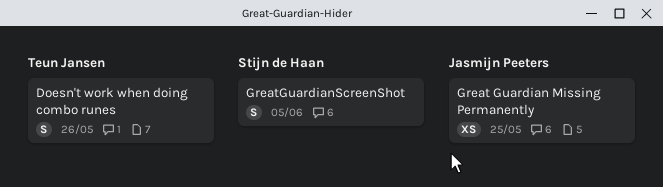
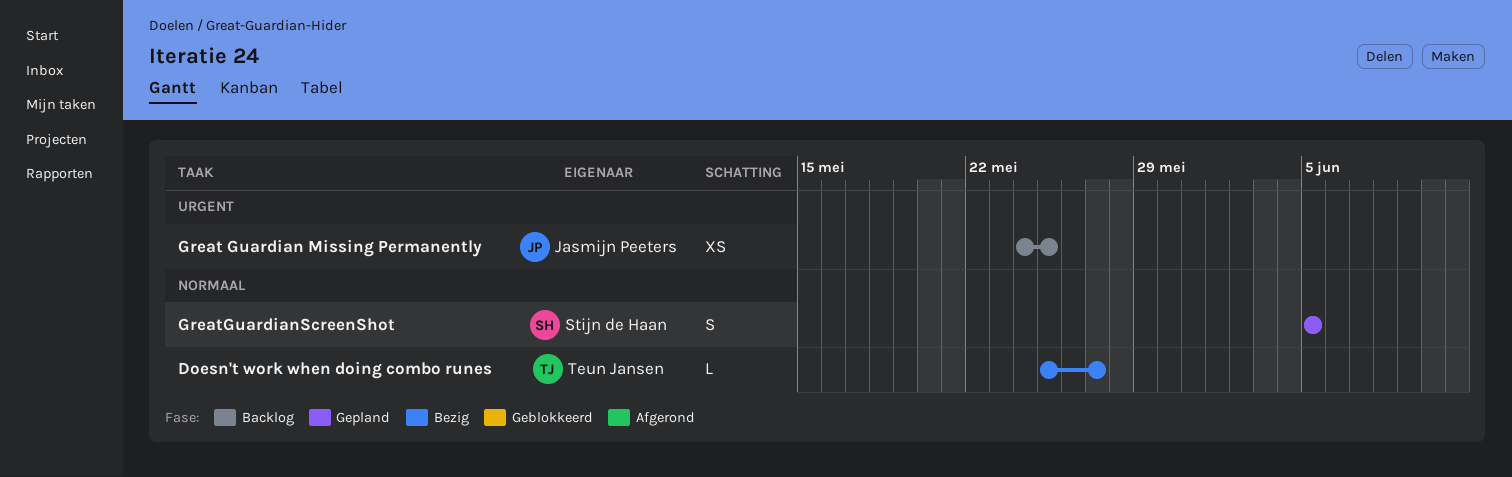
Doesn't work when doing combo runes, estimate: S -> L
Doesn't work when doing combo runes, due: May 26 -> May 27

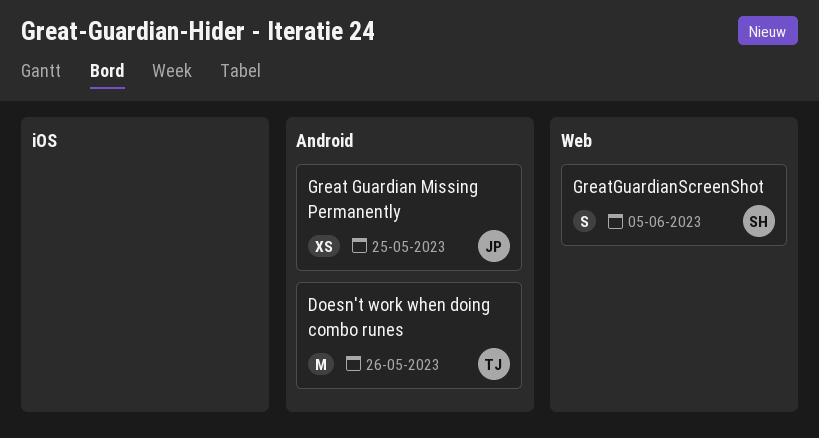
Doesn't work when doing combo runes, estimate: L -> M
Doesn't work when doing combo runes, due: May 27 -> May 26

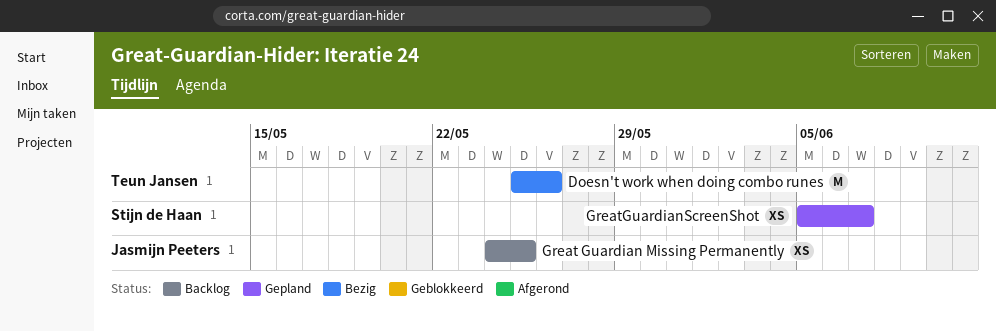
GreatGuardianScreenShot, estimate: S -> XS
GreatGuardianScreenShot, due: Jun 5 -> Jun 7

